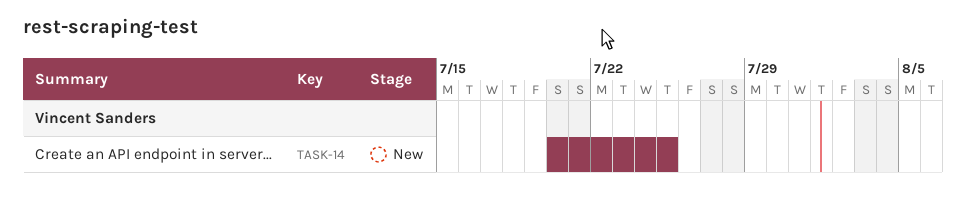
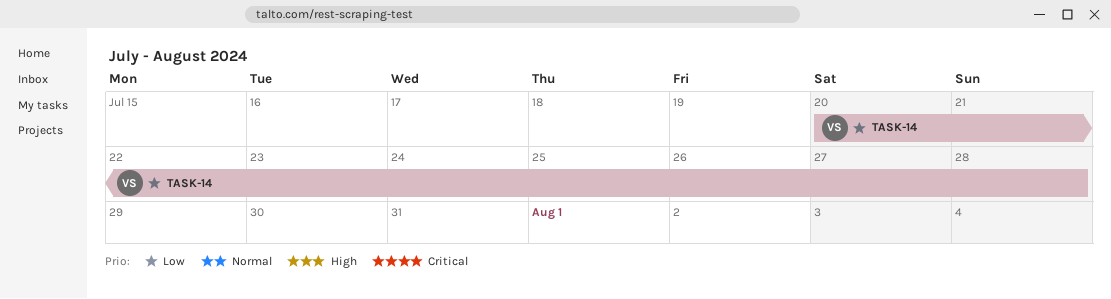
TASK-14, due: Jul 25 -> Jul 28

